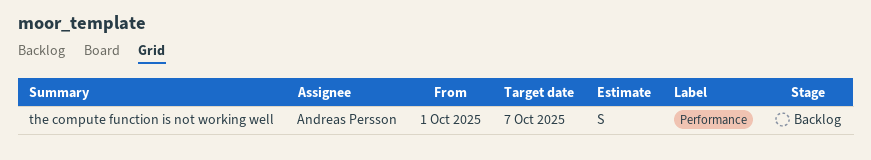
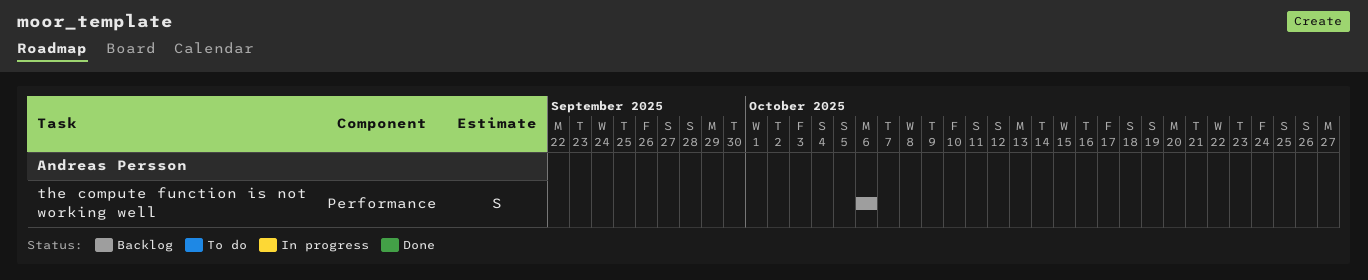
the compute function is not working well, start: Oct 1 -> Oct 6
the compute function is not working well, due: Oct 7 -> Oct 6

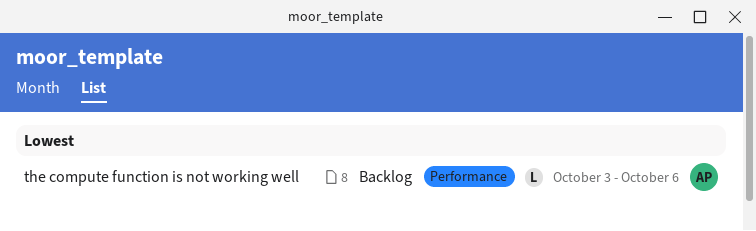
the compute function is not working well, estimate: S -> L
the compute function is not working well, start: Oct 6 -> Oct 3

